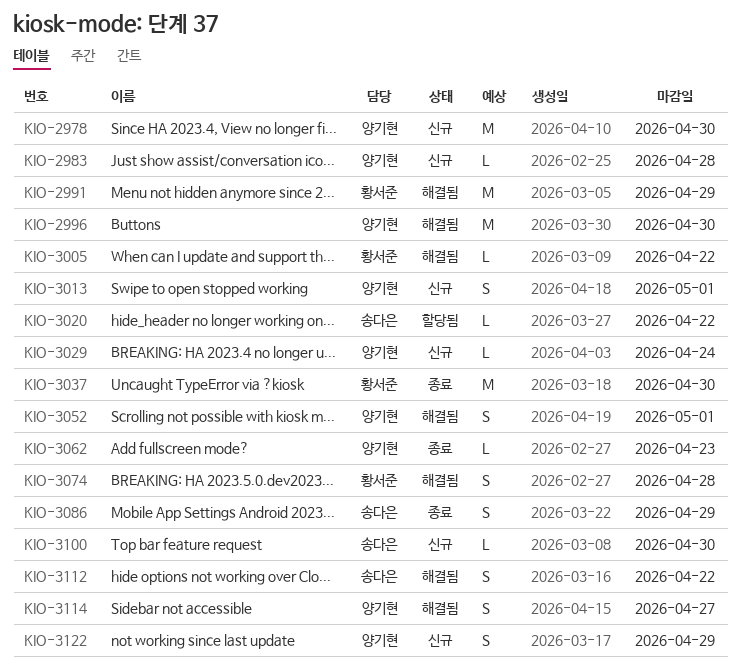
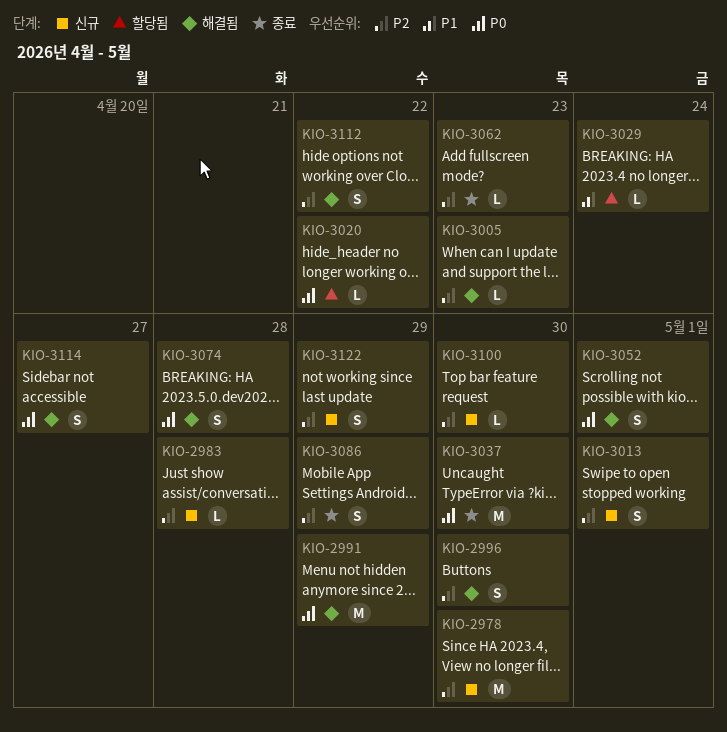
KIO-2996, estimate: M -> S
KIO-3005, due: Apr 22 -> Apr 23
KIO-3029, status: 신규 -> 할당됨

